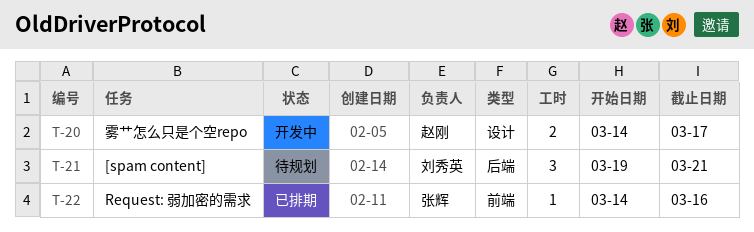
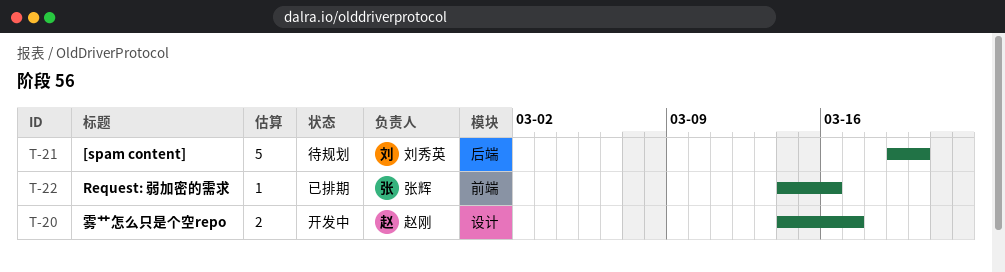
T-21, estimate: 3 -> 5
T-21, due: Mar 21 -> Mar 20

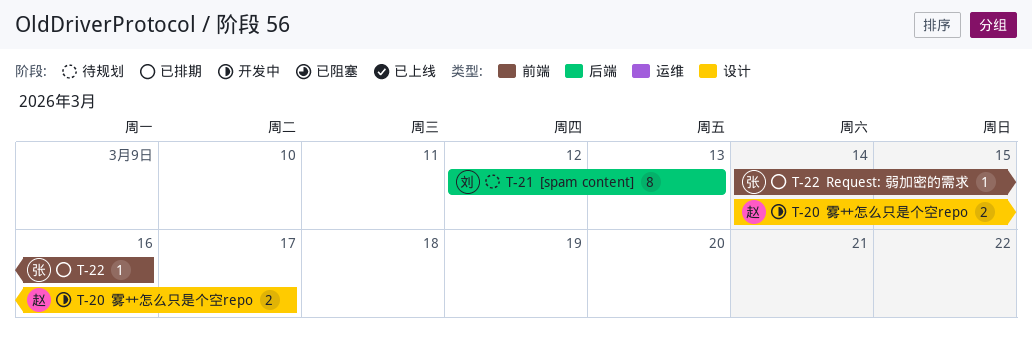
T-21, estimate: 5 -> 8
T-21, start: Mar 19 -> Mar 12
T-21, due: Mar 20 -> Mar 13

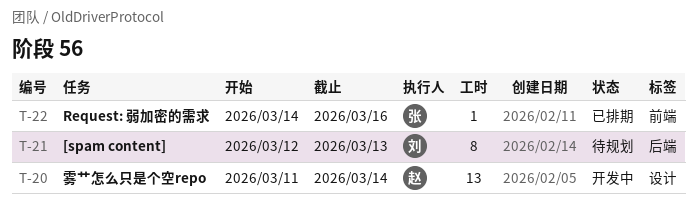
T-20, estimate: 2 -> 13
T-20, start: Mar 14 -> Mar 11
T-20, due: Mar 17 -> Mar 14

